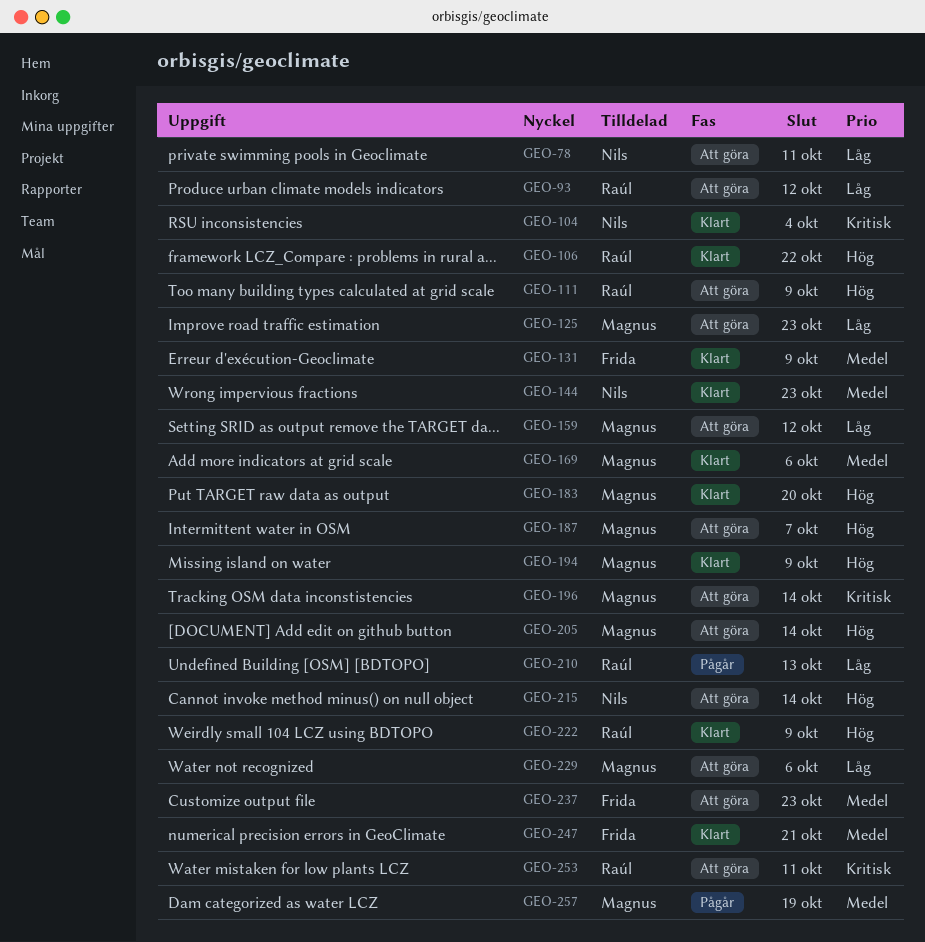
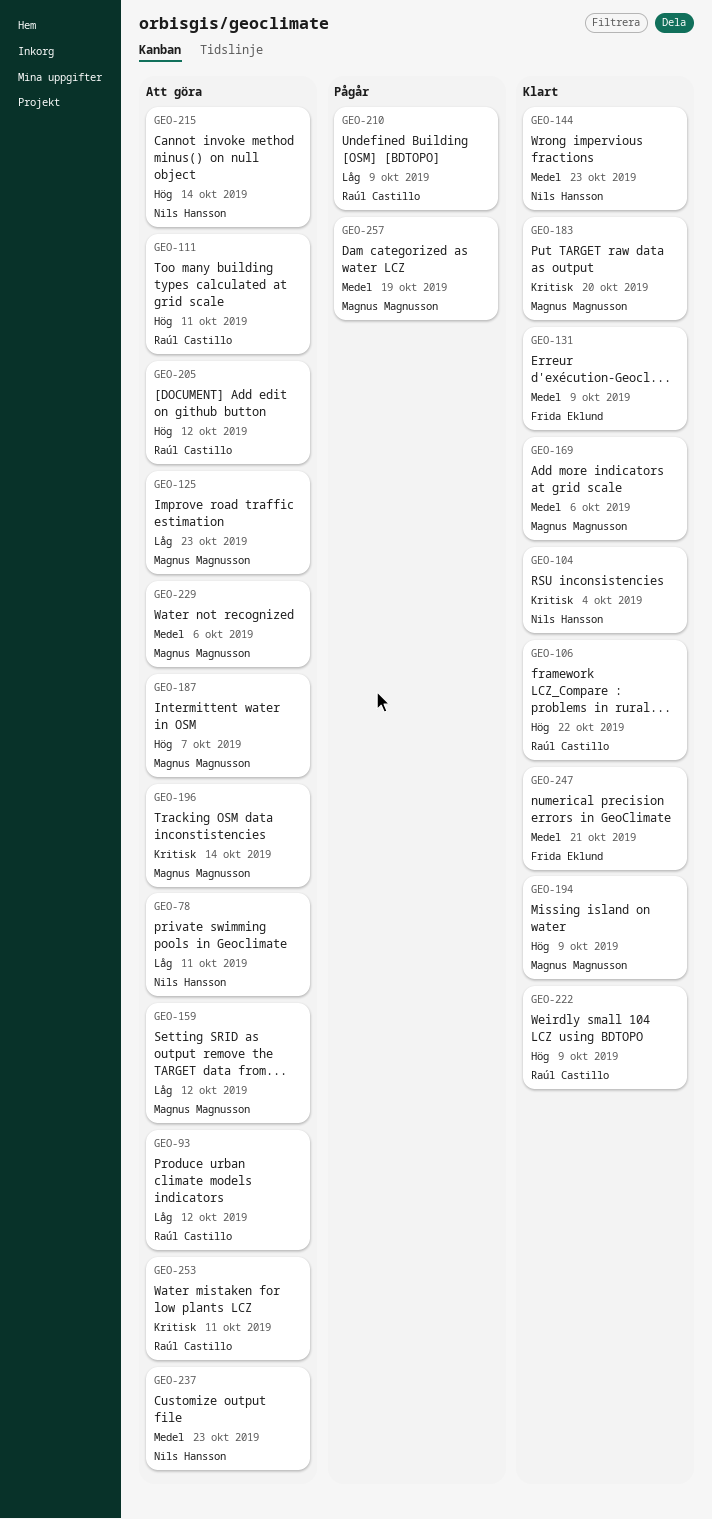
GEO-111, due: Oct 9 -> Oct 11
GEO-183, priority: Hög -> Kritisk
GEO-205, owner: Magnus Magnusson -> Raúl Castillo
GEO-205, due: Oct 14 -> Oct 12
GEO-210, due: Oct 13 -> Oct 9
GEO-229, priority: Låg -> Medel
GEO-237, owner: Frida Eklund -> Nils Hansson

